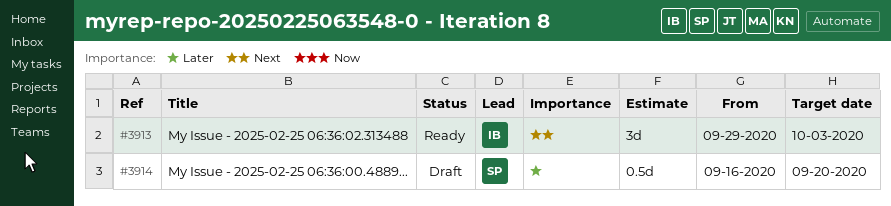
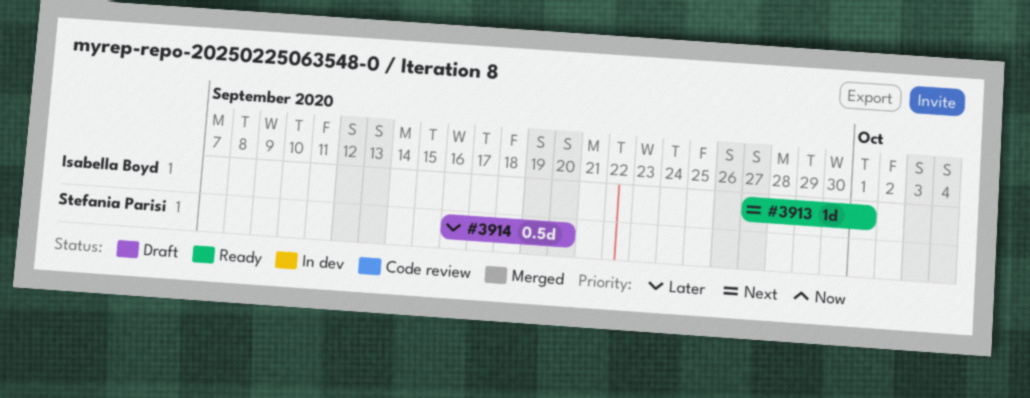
#3913, estimate: 3d -> 1d
#3913, start: Sep 29 -> Sep 27
#3913, due: Oct 3 -> Oct 1

